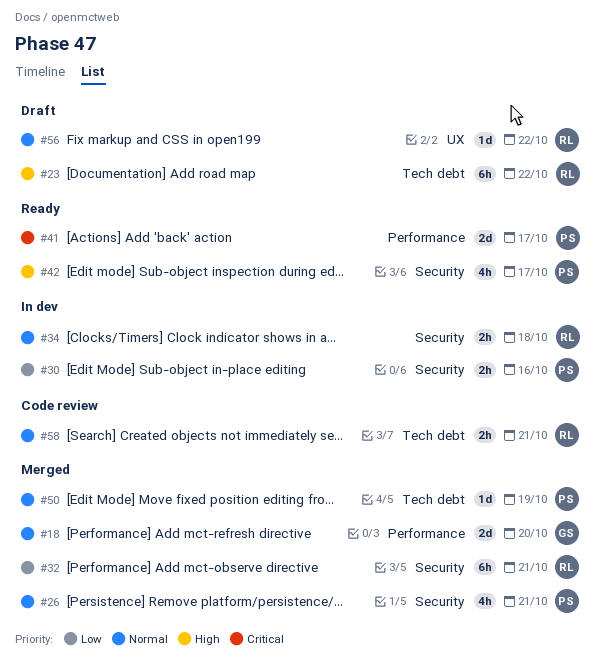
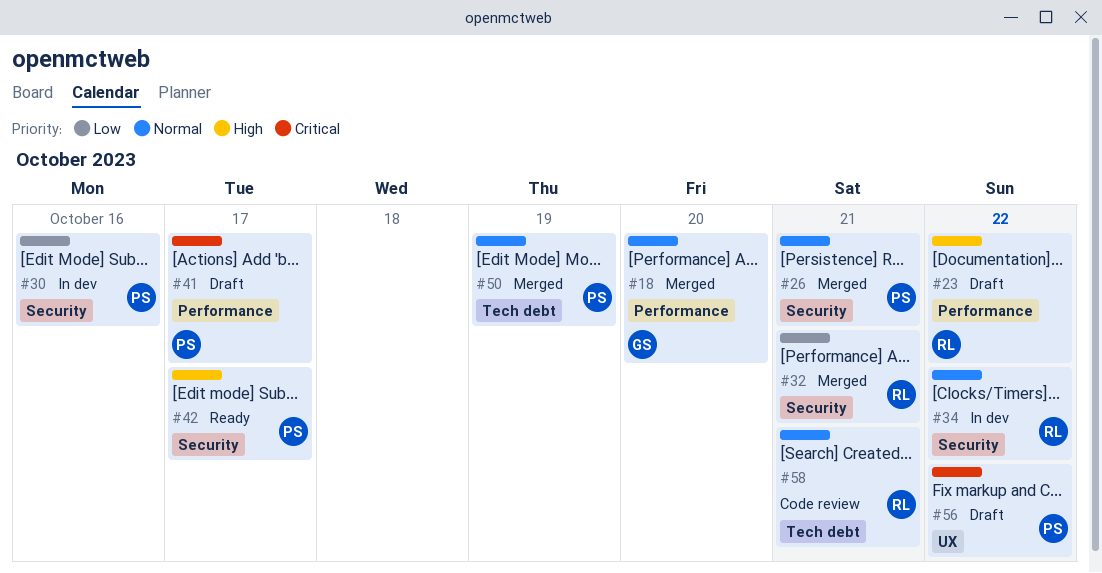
#23, label: Tech debt -> Performance
#34, due: Oct 18 -> Oct 22
#41, status: Ready -> Draft
#56, owner: RL -> PS
#56, priority: Normal -> Critical

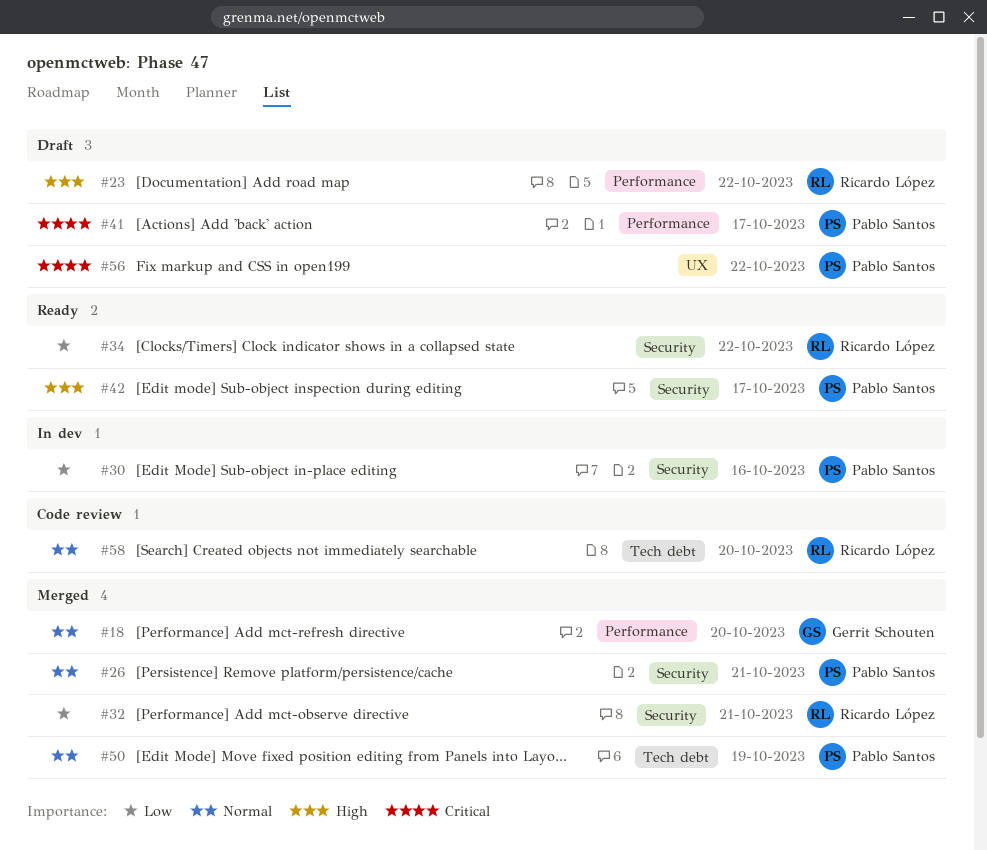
#34, status: In dev -> Ready
#34, priority: Normal -> Low
#58, due: Oct 21 -> Oct 20

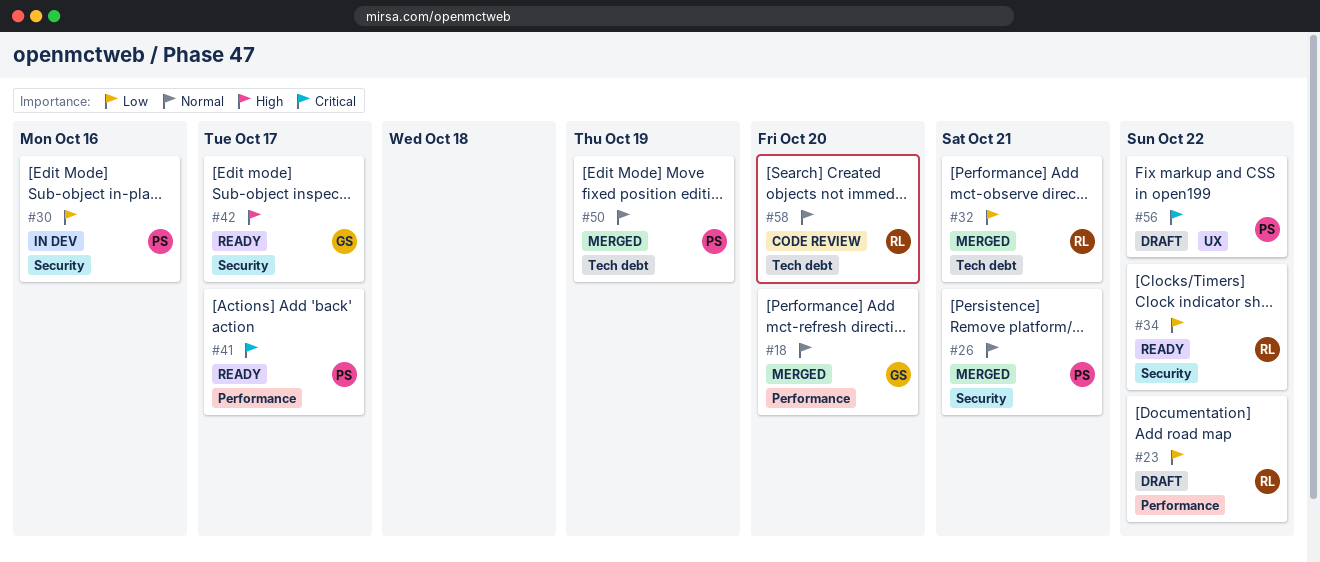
#23, priority: High -> Low
#32, label: Security -> Tech debt
#41, status: Draft -> Ready
#42, owner: Pablo Santos -> Gerrit Schouten

